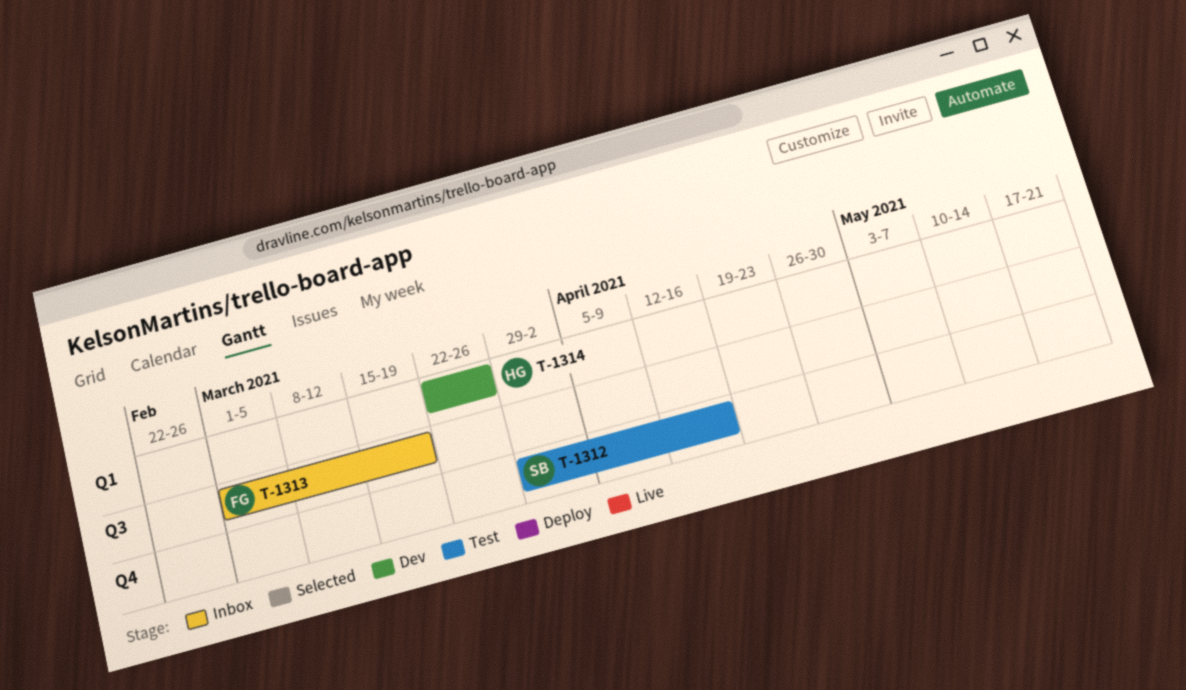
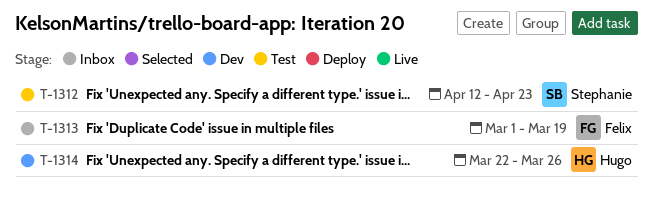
T-1312, start: Mar 29 -> Apr 12
T-1312, due: Apr 16 -> Apr 23

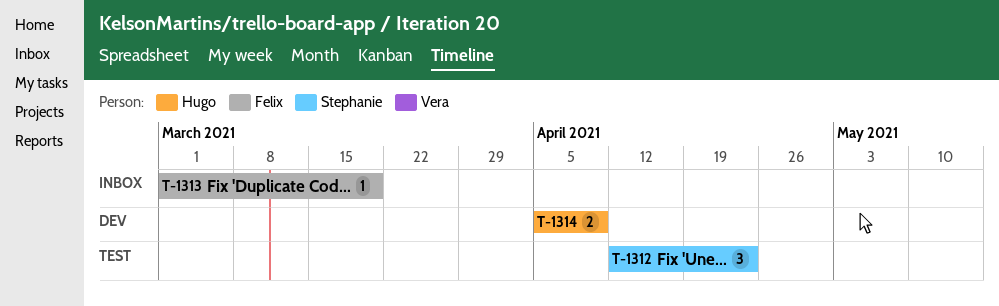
T-1314, start: Mar 22 -> Apr 5
T-1314, due: Mar 26 -> Apr 9

